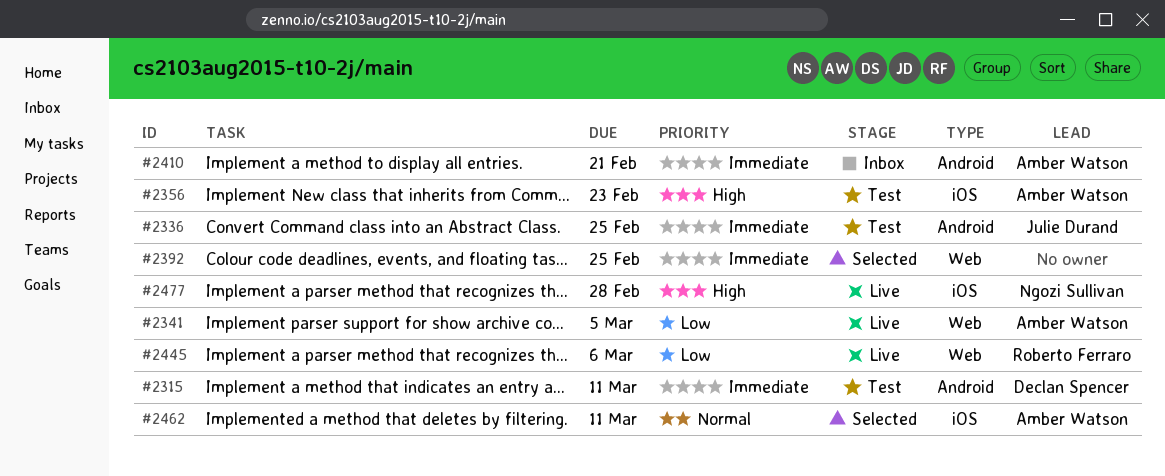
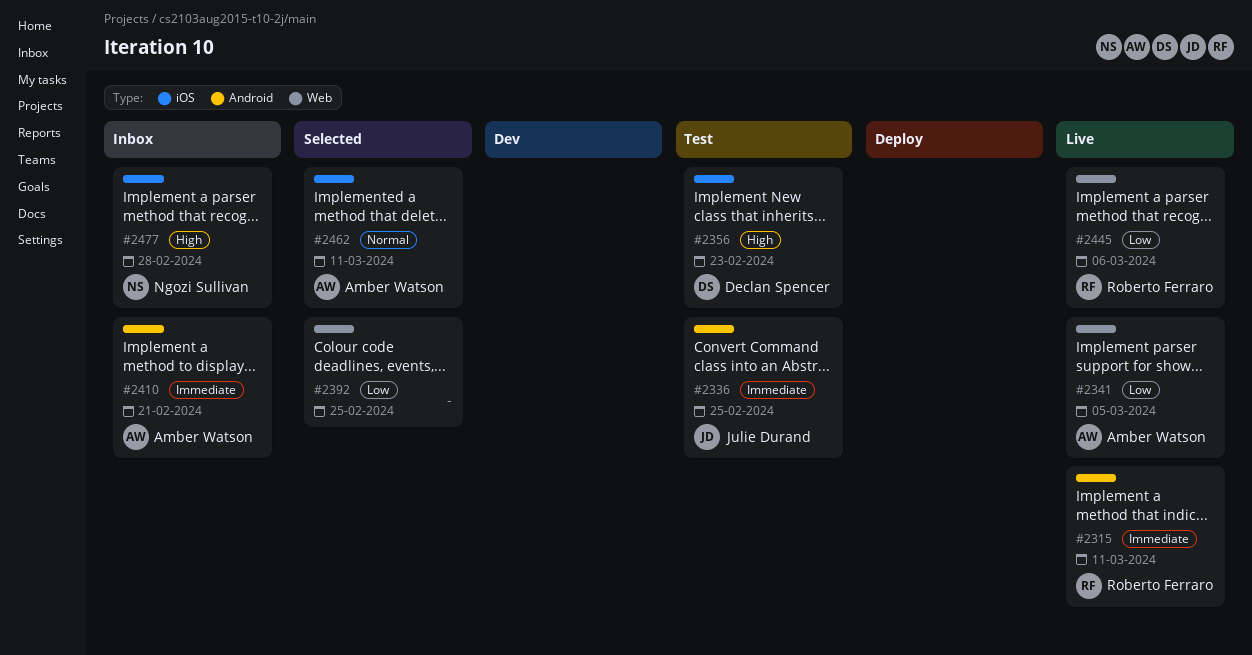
#2315, status: Test -> Live
#2315, owner: Declan Spencer -> Roberto Ferraro
#2356, owner: Amber Watson -> Declan Spencer
#2392, priority: Immediate -> Low
#2477, status: Live -> Inbox

